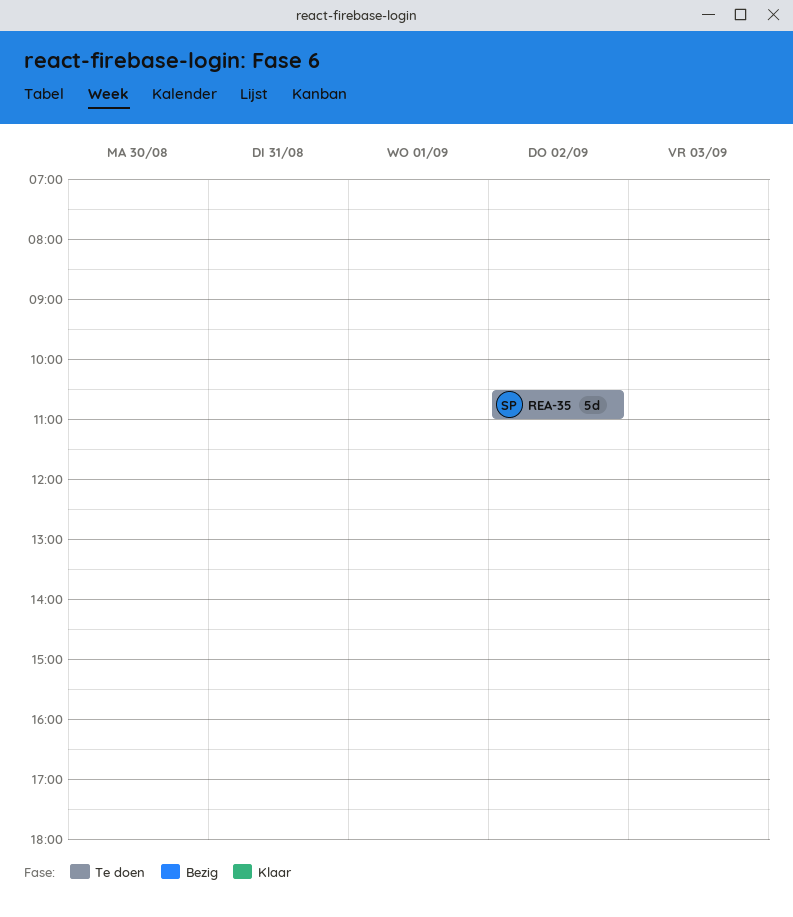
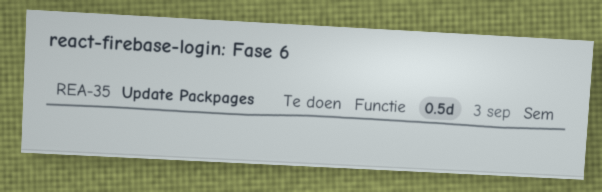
REA-35, estimate: 5d -> 0.5d
REA-35, day: Sep 2 -> Sep 3

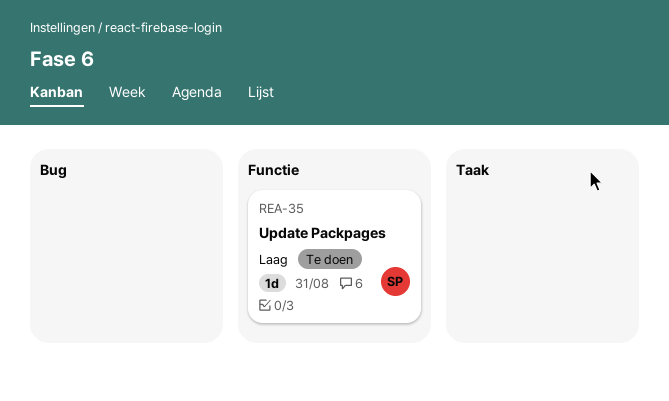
REA-35, estimate: 0.5d -> 1d
REA-35, day: Sep 3 -> Aug 31

